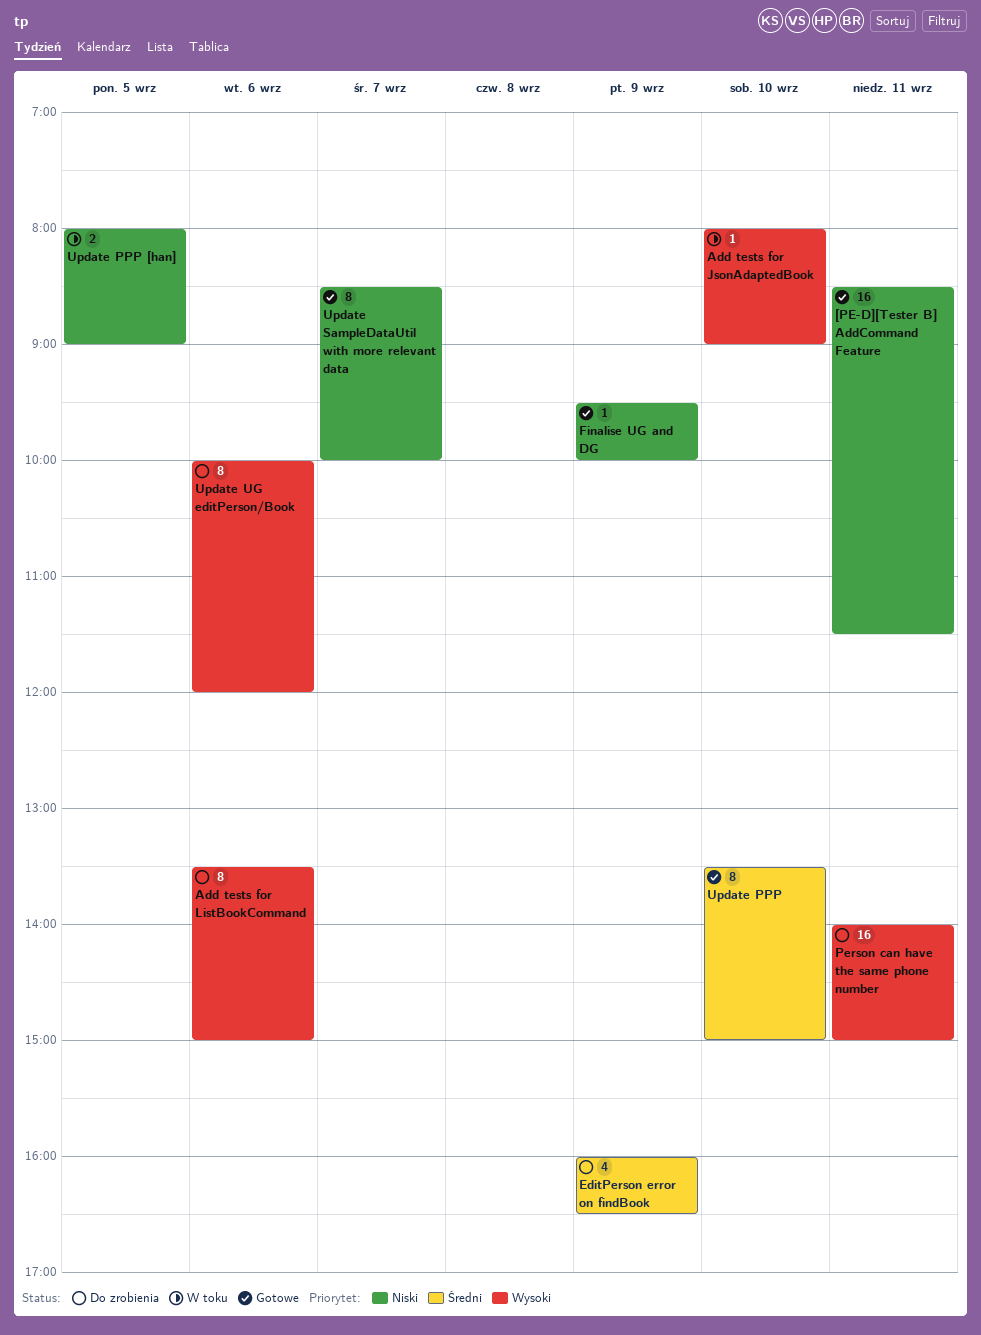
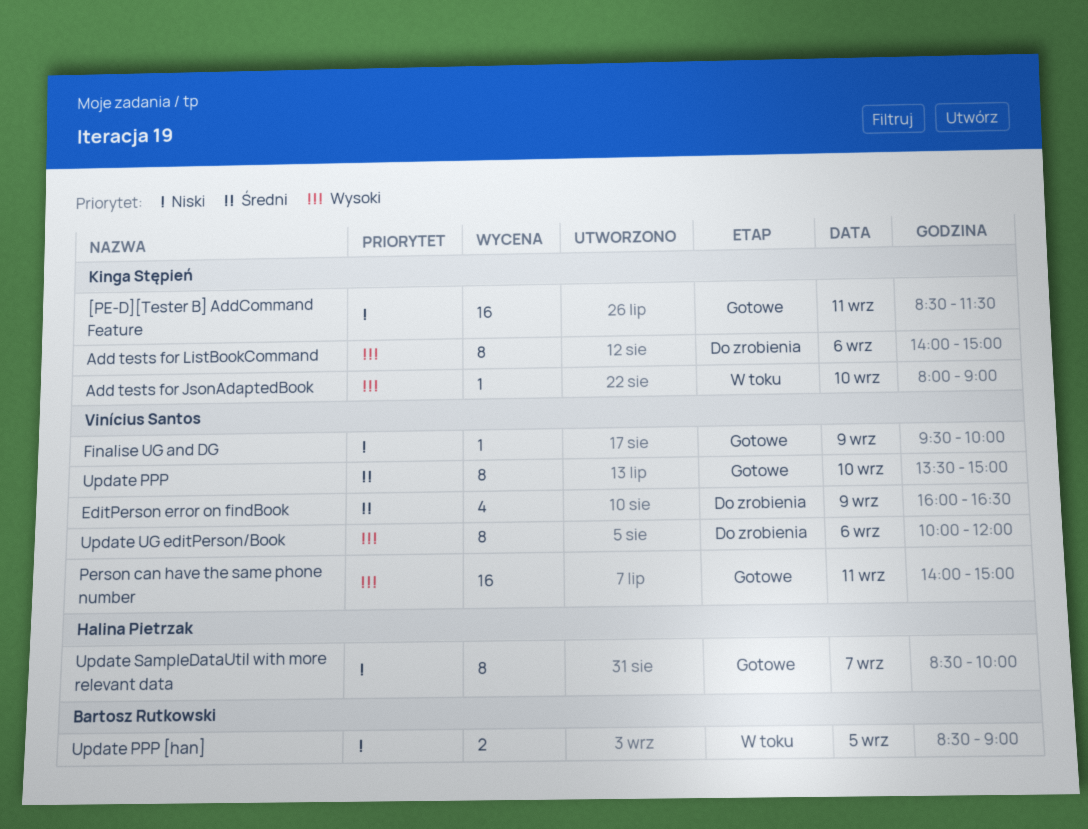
Add tests for ListBookCommand, begins: 13:30 -> 14:00
Person can have the same phone number, status: Do zrobienia -> Gotowe
Update PPP [han], begins: 08:00 -> 08:30

